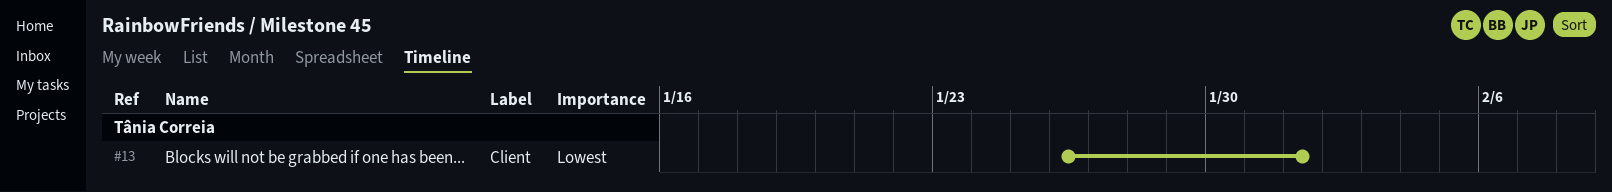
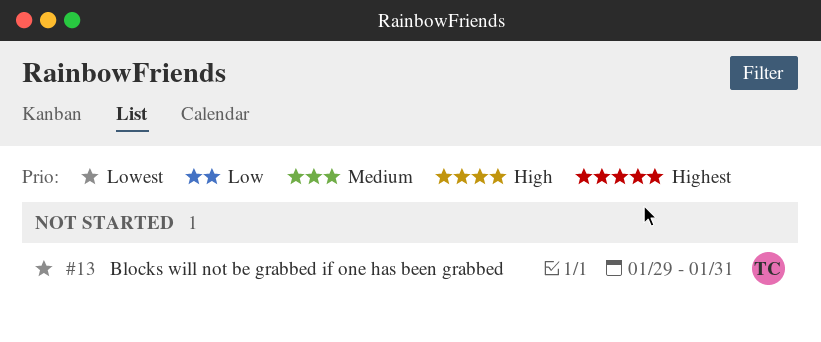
#13, start: Jan 26 -> Jan 29
#13, due: Feb 1 -> Jan 31

